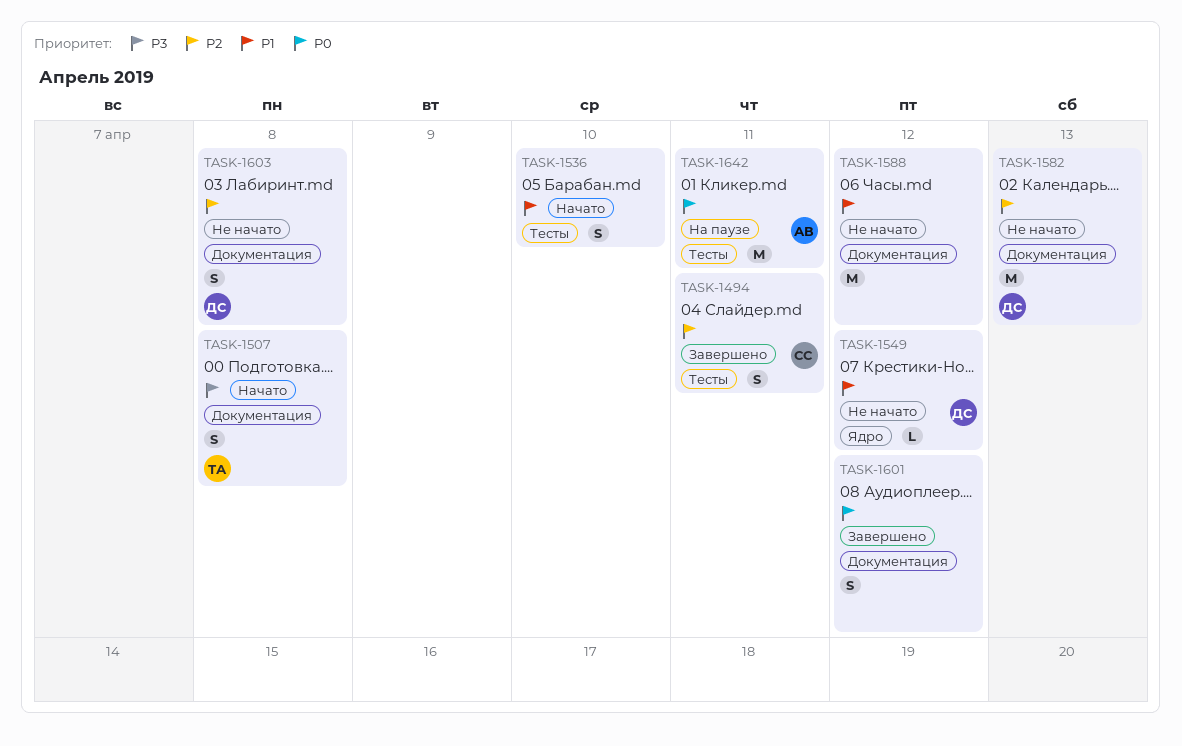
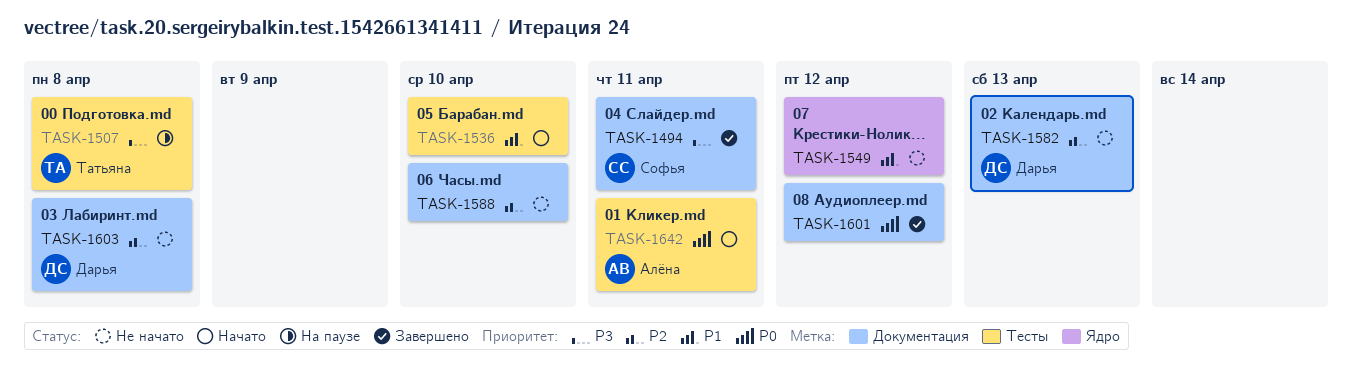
TASK-1494, priority: P2 -> P3
TASK-1494, label: Тесты -> Документация
TASK-1507, status: Начато -> На паузе
TASK-1507, label: Документация -> Тесты
TASK-1549, owner: Дарья -> none
TASK-1588, priority: P1 -> P2
TASK-1588, due: Apr 12 -> Apr 10
TASK-1642, status: На паузе -> Начато

